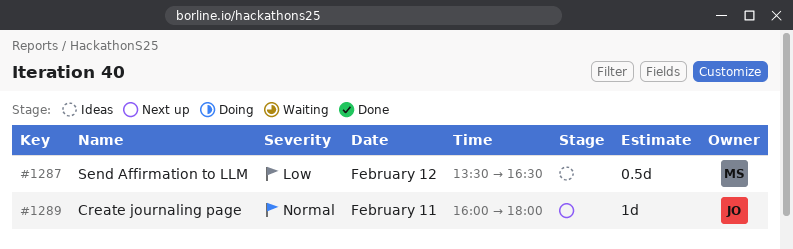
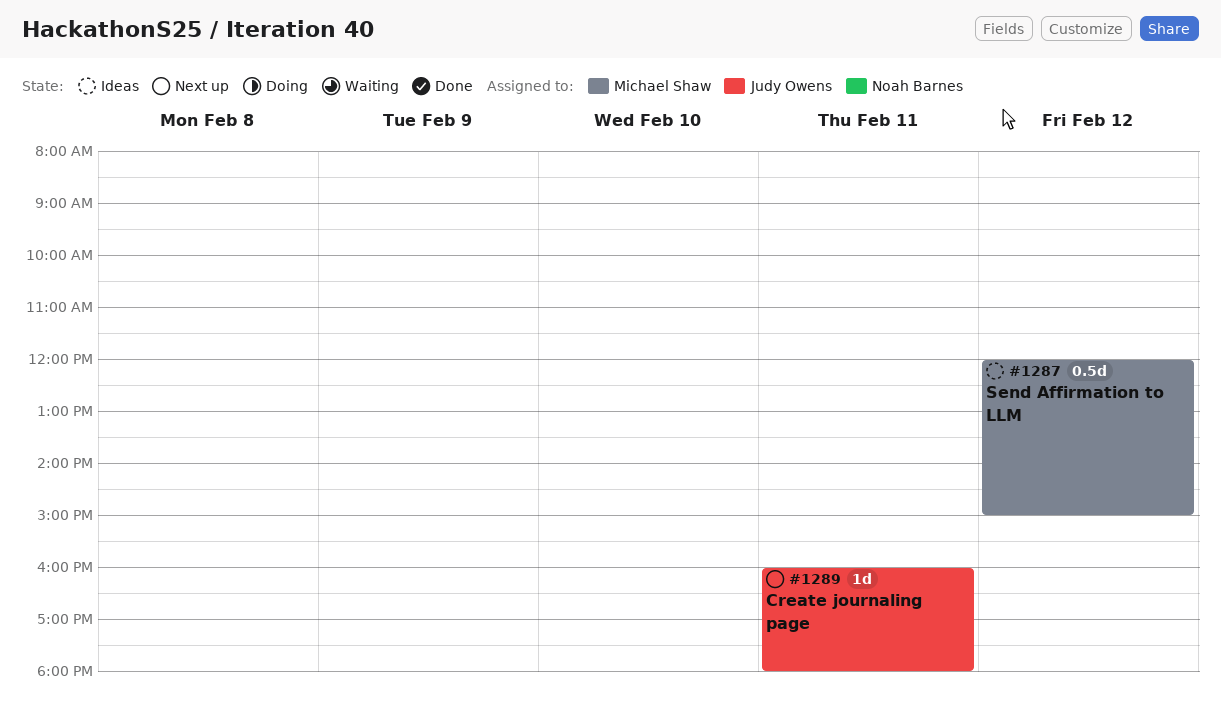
#1287, begins: 13:30 -> 12:00
#1287, ends: 16:30 -> 15:00

